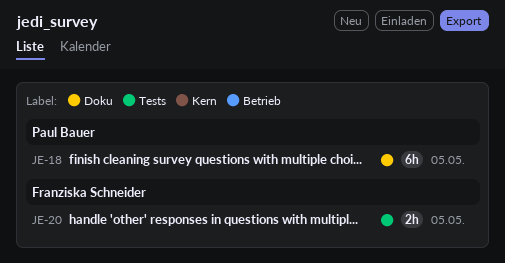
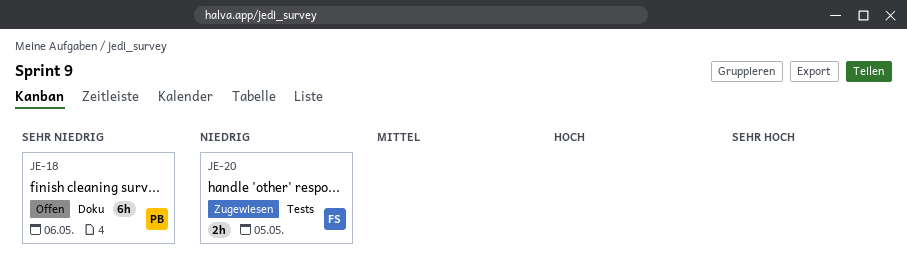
JE-18, due: May 5 -> May 6

